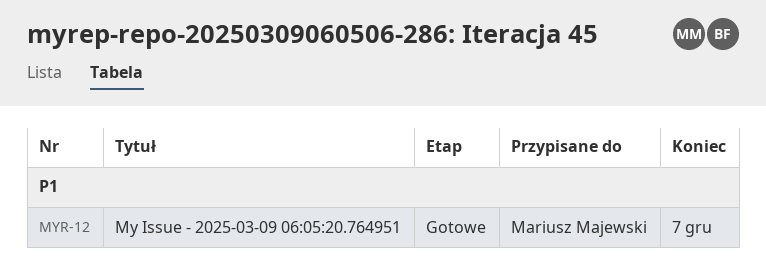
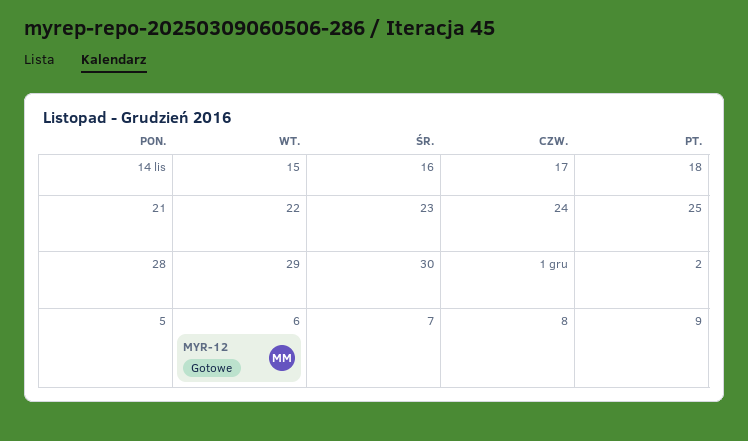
MYR-12, due: Dec 7 -> Dec 6

